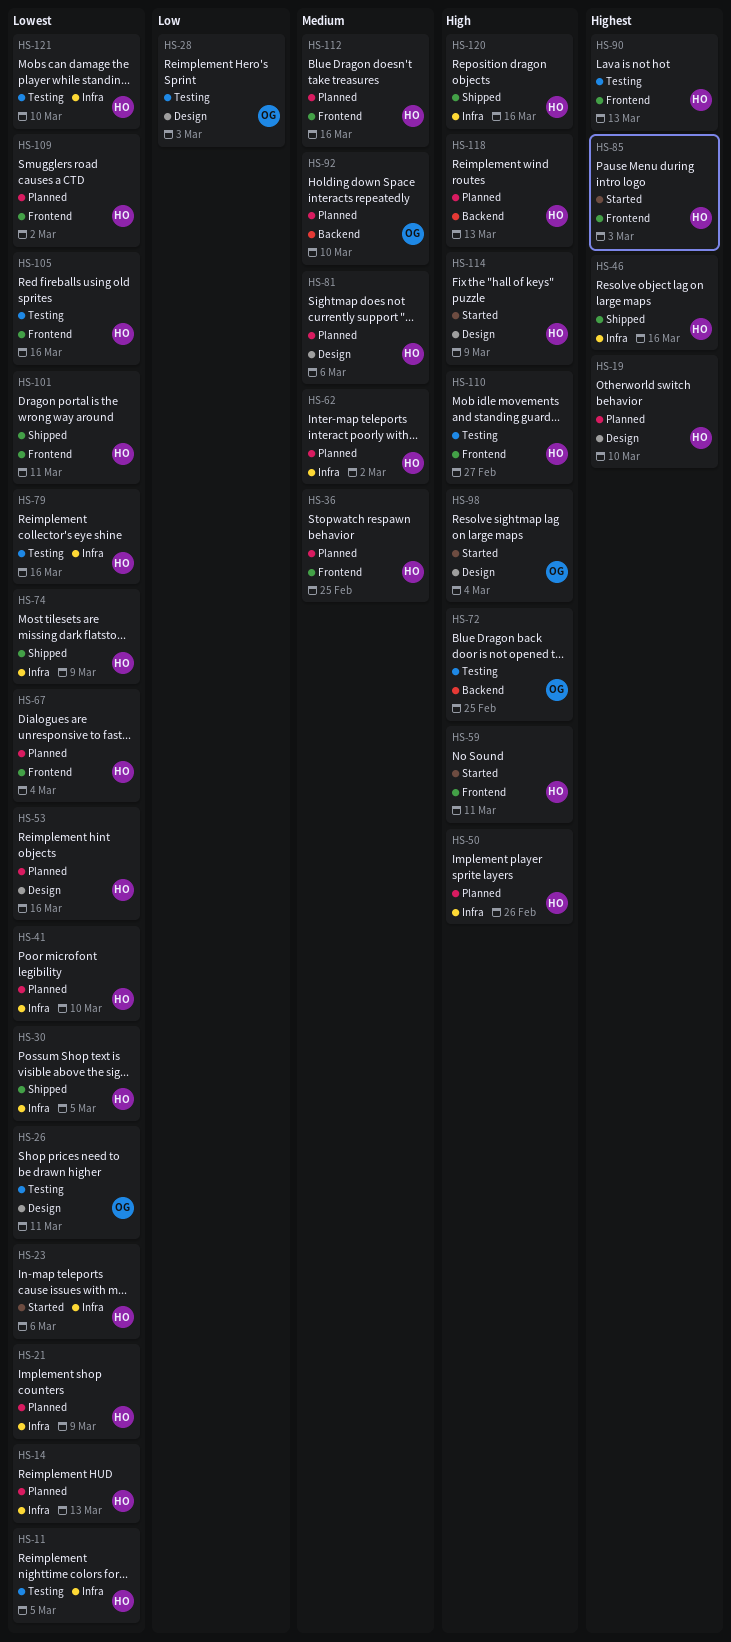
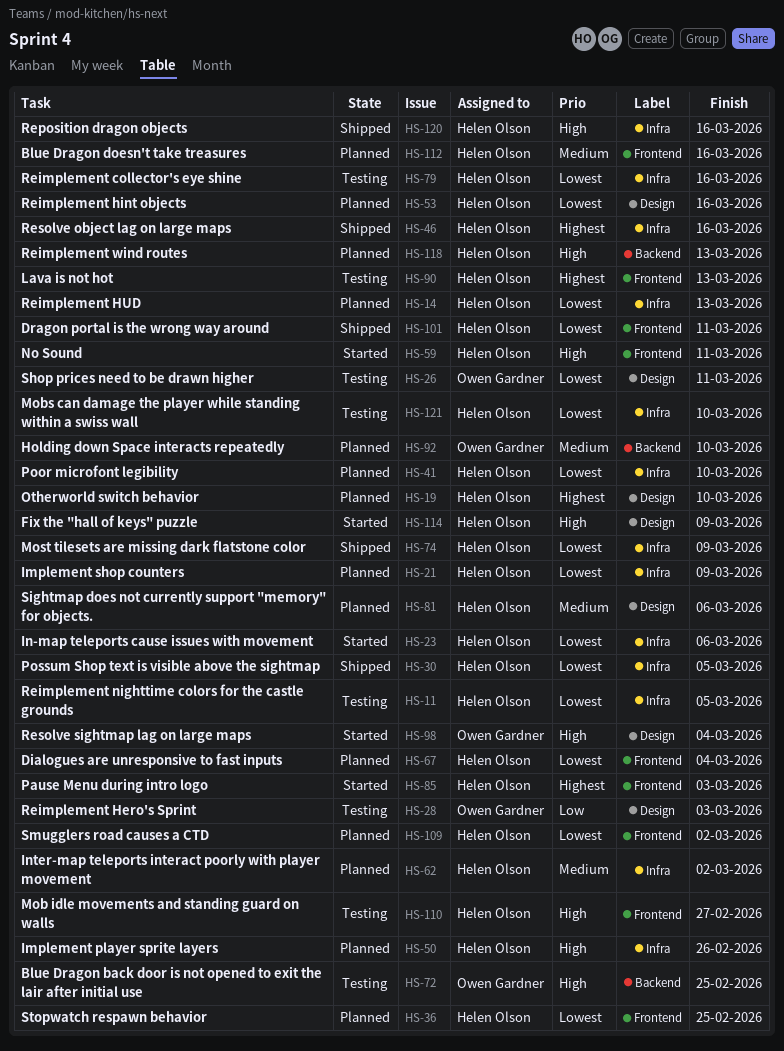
HS-36, priority: Medium -> Lowest
HS-105: present -> none

